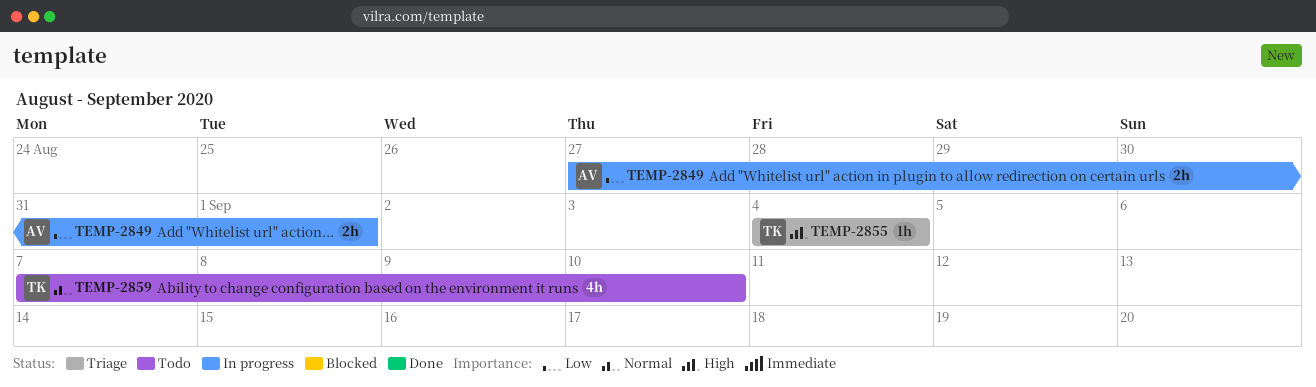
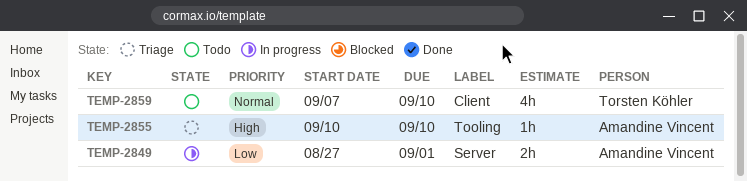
TEMP-2855, owner: Torsten Köhler -> Amandine Vincent
TEMP-2855, start: Sep 4 -> Sep 10
TEMP-2855, due: Sep 4 -> Sep 10

